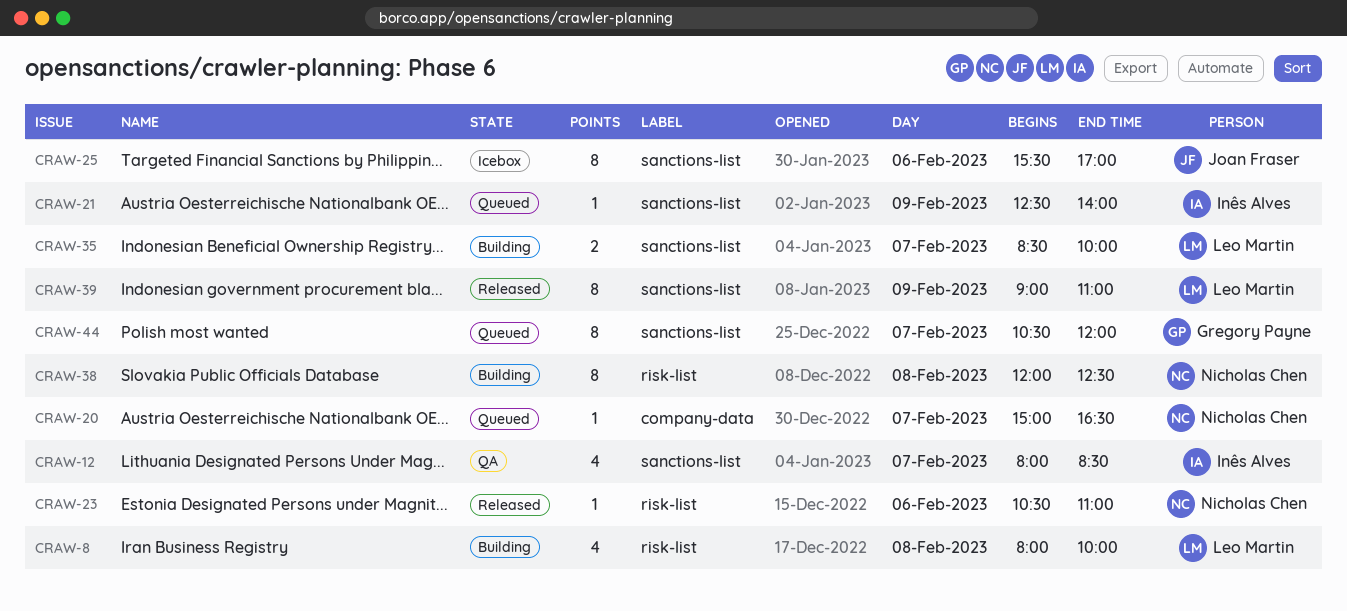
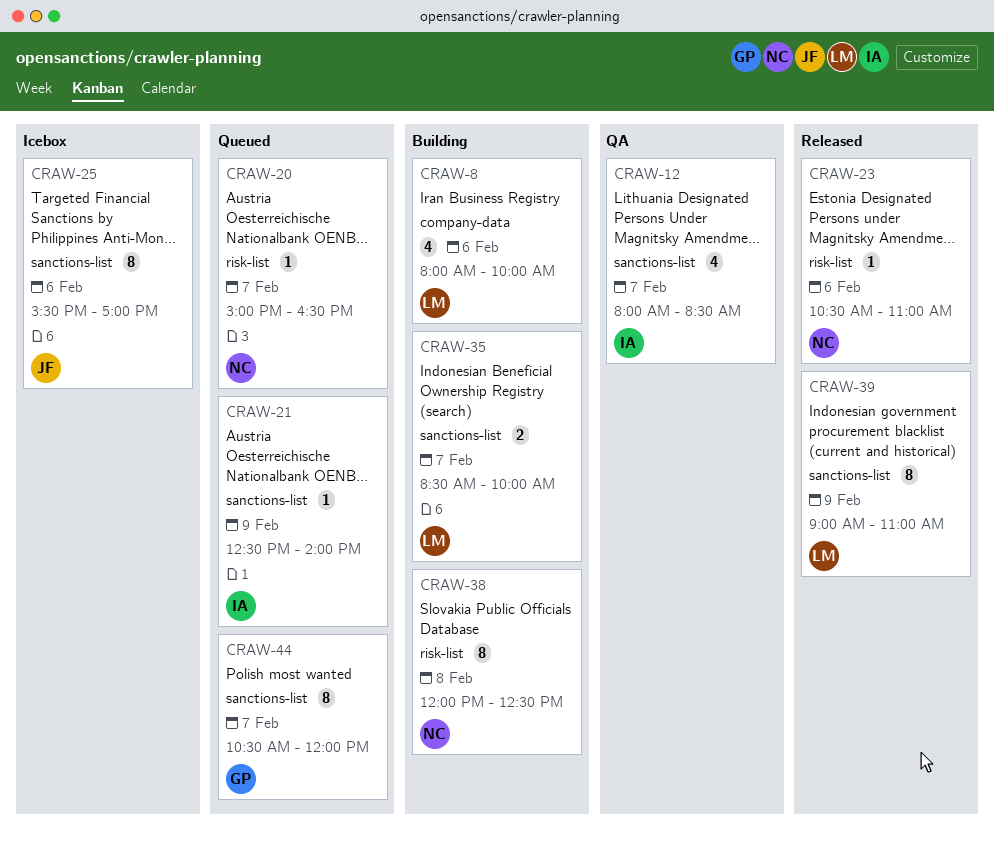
CRAW-8, label: risk-list -> company-data
CRAW-8, day: Feb 8 -> Feb 6
CRAW-20, label: company-data -> risk-list

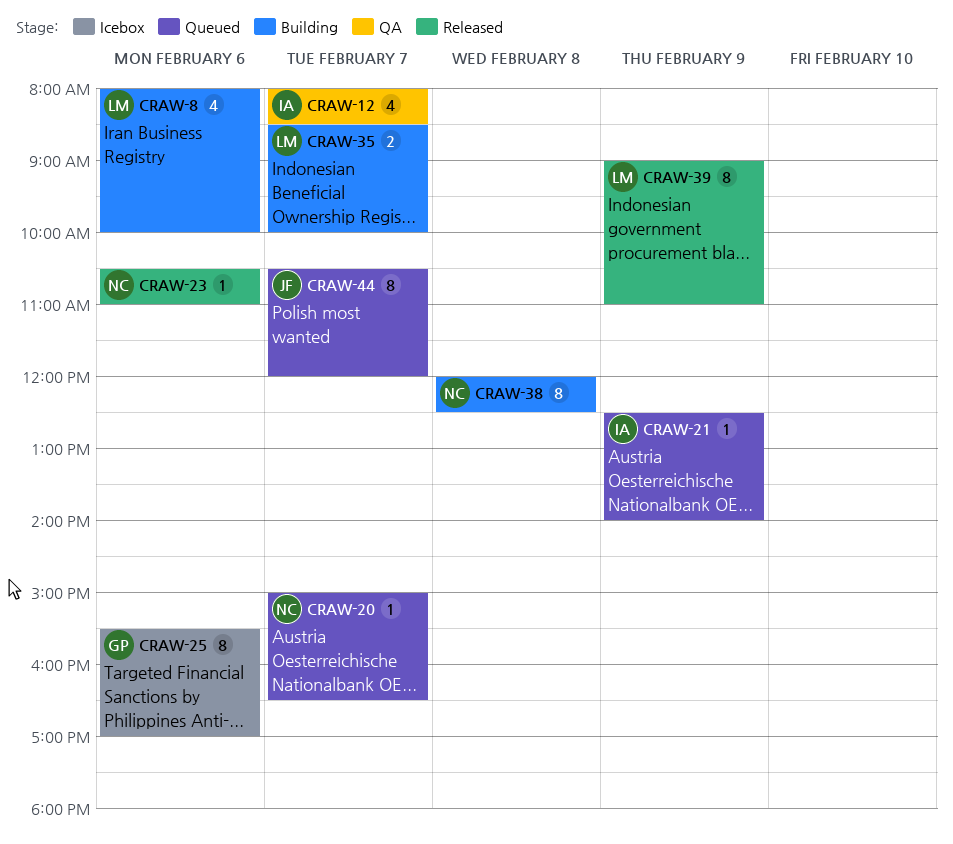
CRAW-25, owner: JF -> GP
CRAW-44, owner: GP -> JF

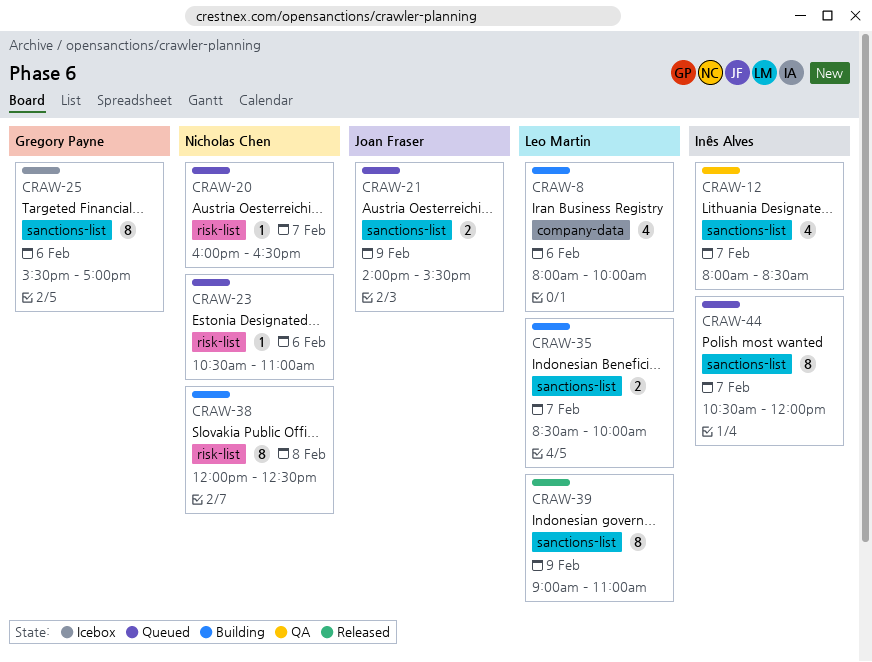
CRAW-20, begins: 15:00 -> 16:00
CRAW-21, owner: Inês Alves -> Joan Fraser
CRAW-21, estimate: 1 -> 2
CRAW-21, begins: 12:30 -> 14:00
CRAW-21, ends: 14:00 -> 15:30
CRAW-23, status: Released -> Queued
CRAW-44, owner: Joan Fraser -> Inês Alves

